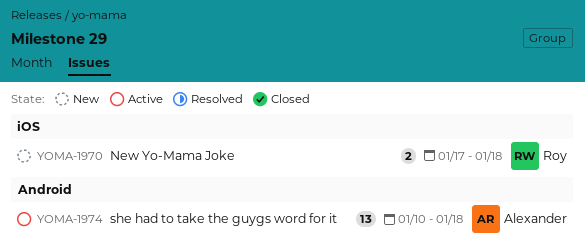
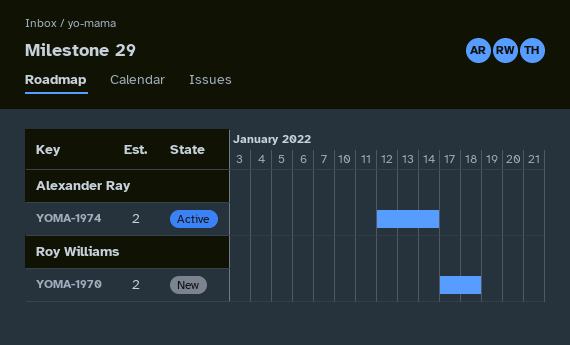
YOMA-1974, estimate: 13 -> 2
YOMA-1974, start: Jan 10 -> Jan 12
YOMA-1974, due: Jan 18 -> Jan 14

